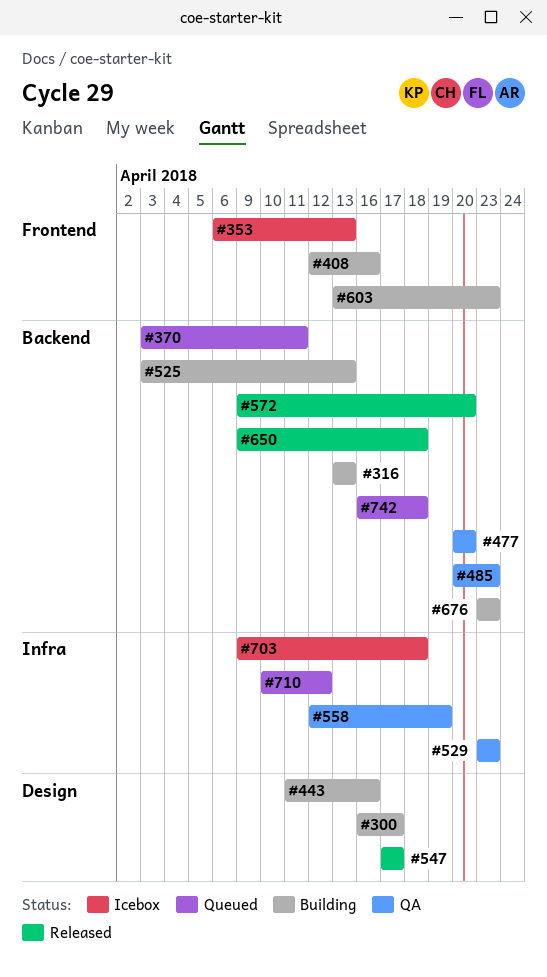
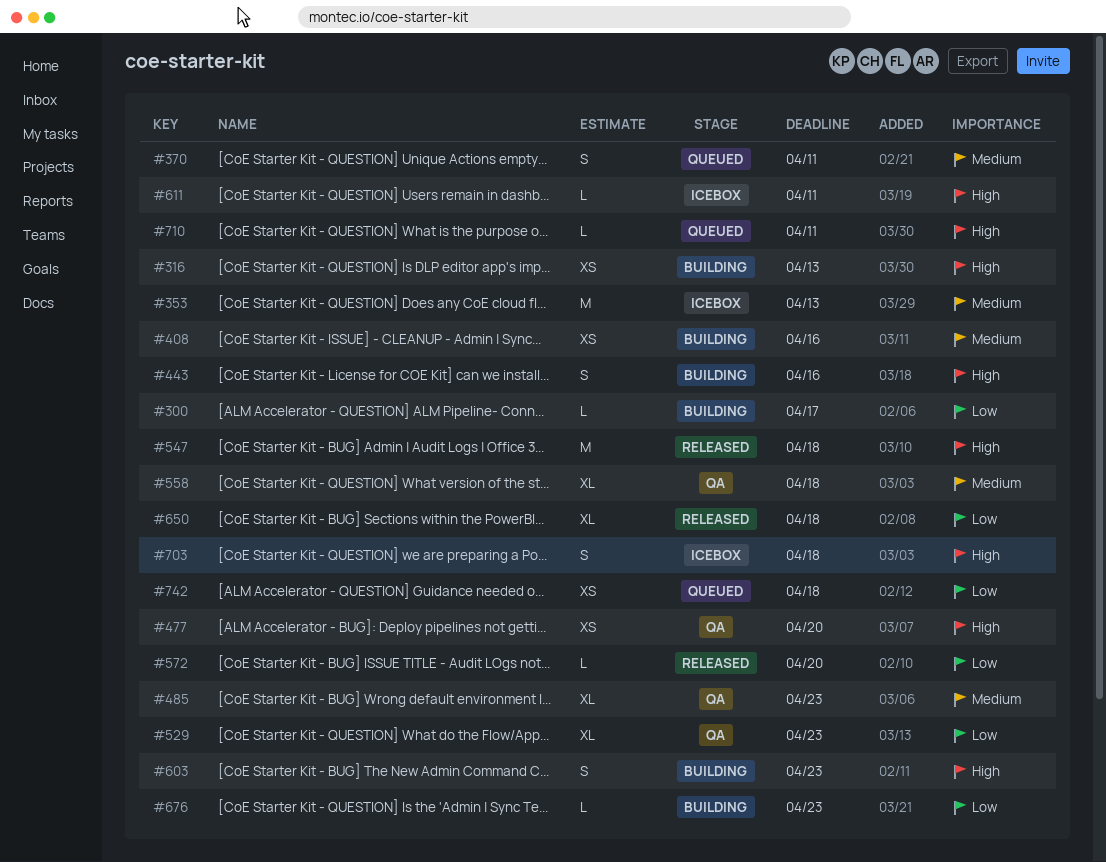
#525: present -> none
#547, due: Apr 17 -> Apr 18
#558, due: Apr 19 -> Apr 18
#611: none -> present
#710, due: Apr 12 -> Apr 11

